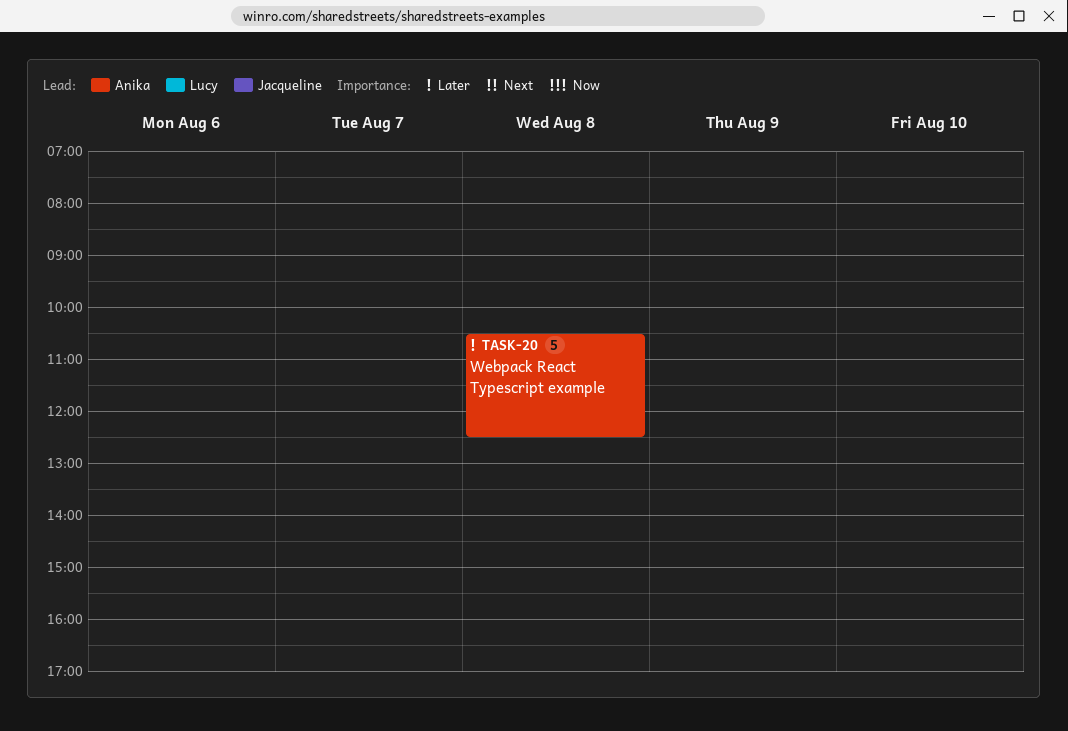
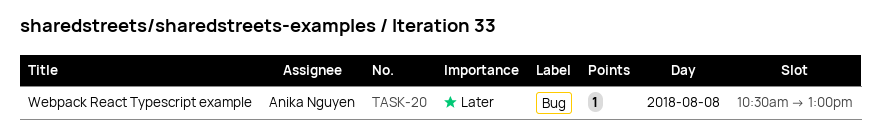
TASK-20, estimate: 5 -> 1
TASK-20, ends: 12:30 -> 13:00

